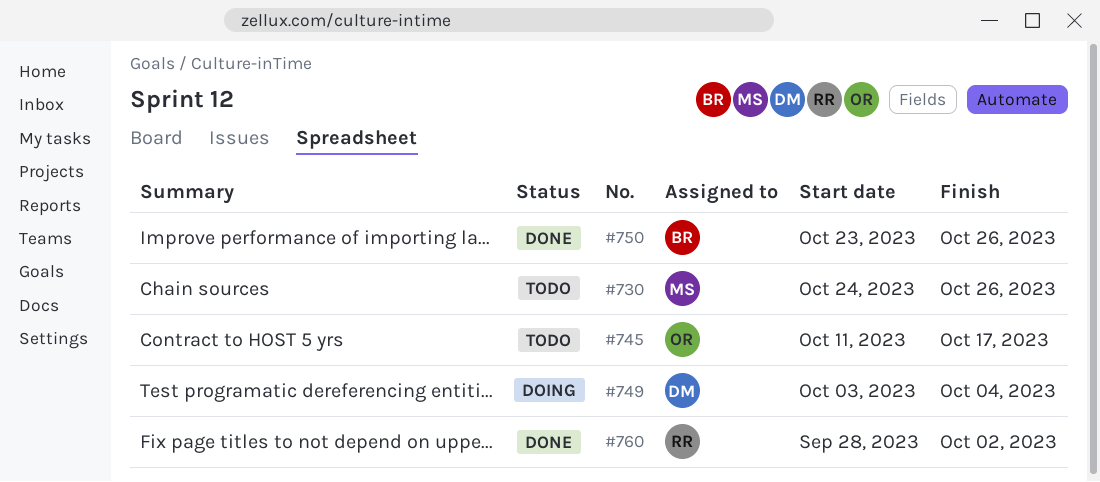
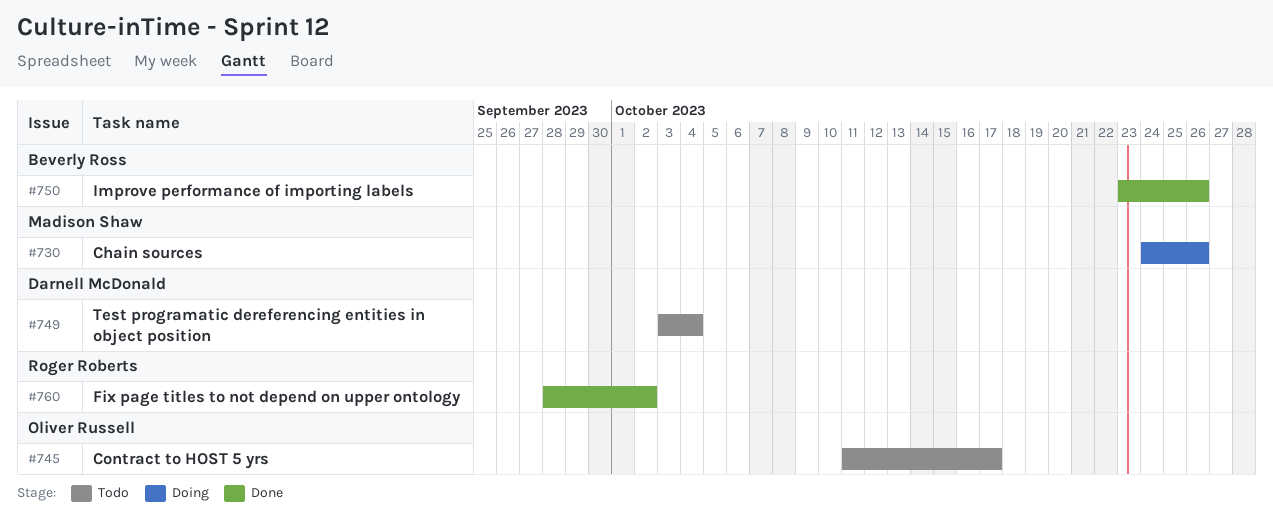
#730, status: Todo -> Doing
#749, status: Doing -> Todo

